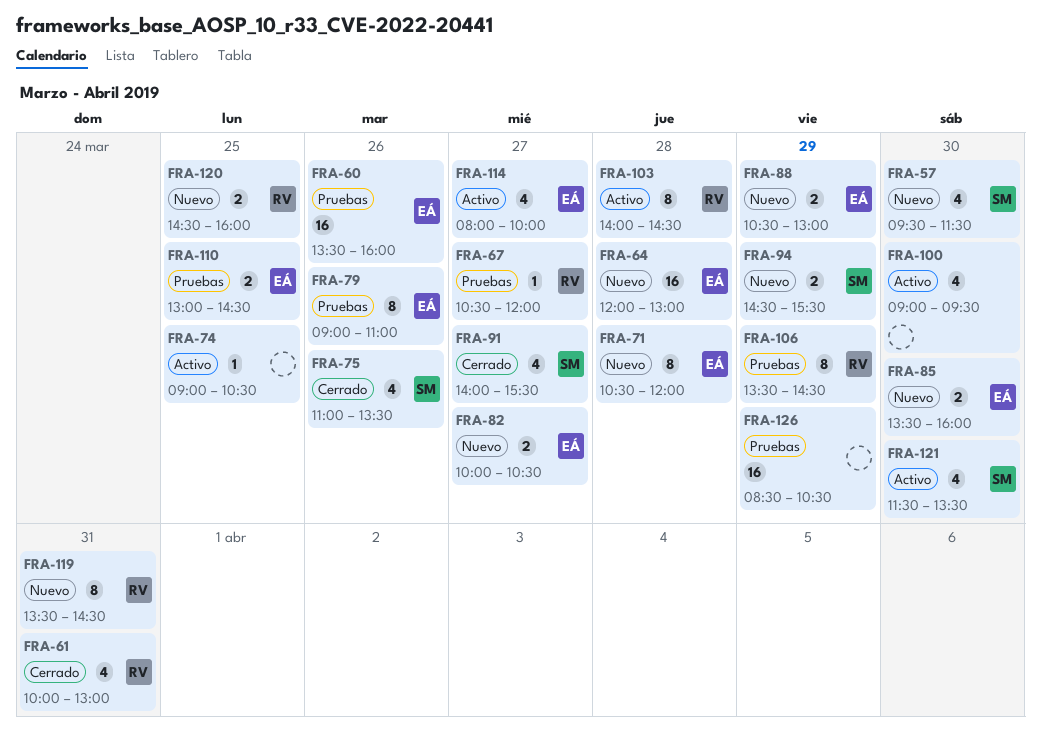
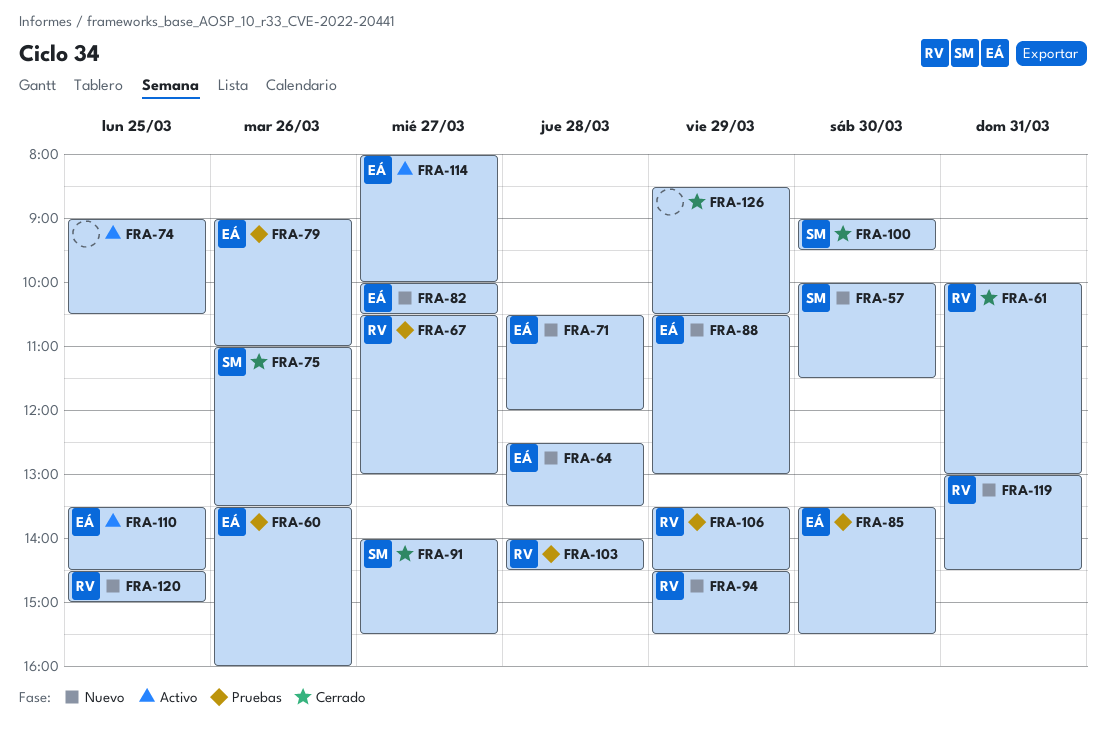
FRA-57, begins: 09:30 -> 10:00
FRA-64, begins: 12:00 -> 12:30
FRA-64, ends: 13:00 -> 13:30
FRA-67, ends: 12:00 -> 13:00
FRA-85, status: Nuevo -> Pruebas
FRA-85, ends: 16:00 -> 15:30
FRA-94, owner: SM -> RV
FRA-100, status: Activo -> Cerrado
FRA-100, owner: none -> SM
FRA-103, status: Activo -> Pruebas
FRA-110, status: Pruebas -> Activo
FRA-110, begins: 13:00 -> 13:30
FRA-119, begins: 13:30 -> 13:00
FRA-120, ends: 16:00 -> 15:00
FRA-121: present -> none
FRA-126, status: Pruebas -> Cerrado

